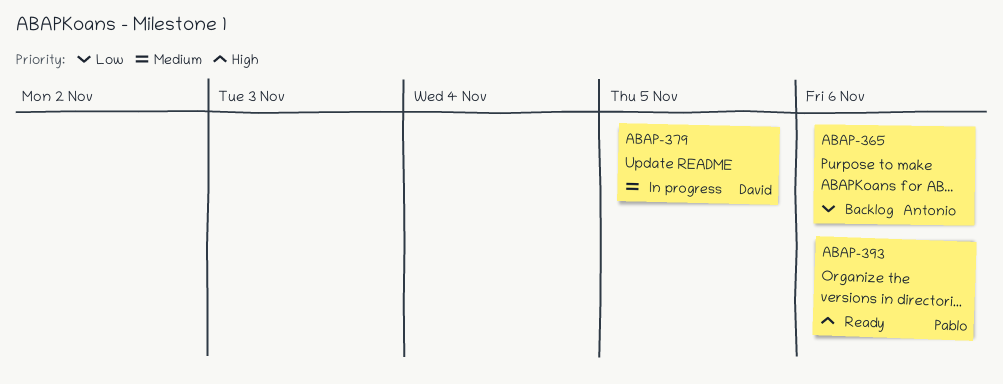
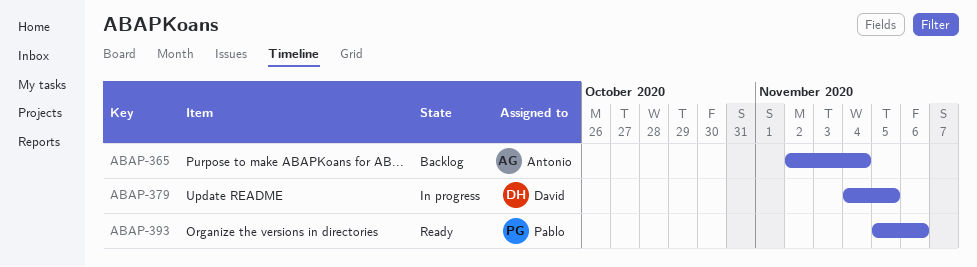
ABAP-365, due: Nov 6 -> Nov 4

